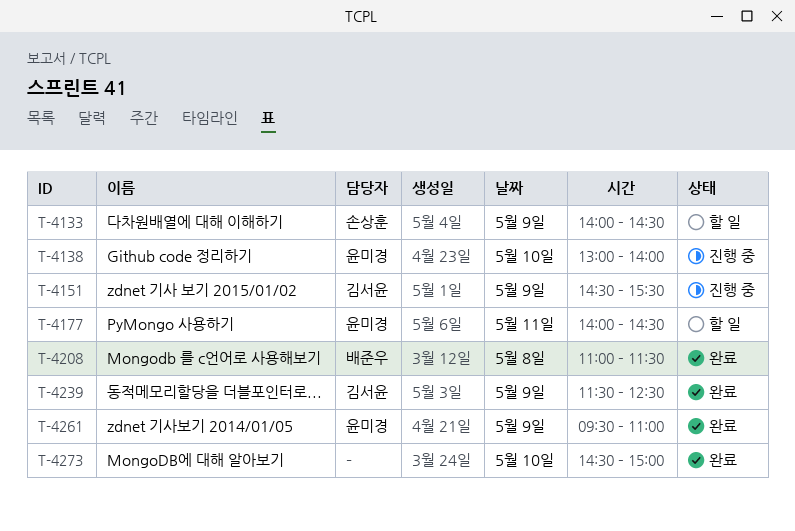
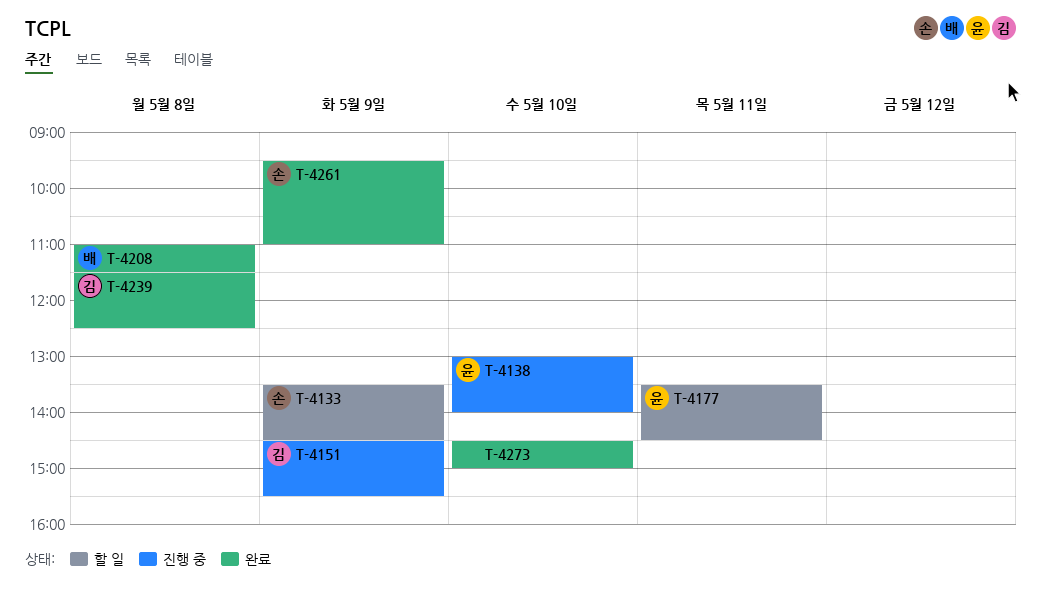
T-4133, begins: 14:00 -> 13:30
T-4177, begins: 14:00 -> 13:30
T-4239, day: May 9 -> May 8
T-4261, owner: 윤미경 -> 손상훈

